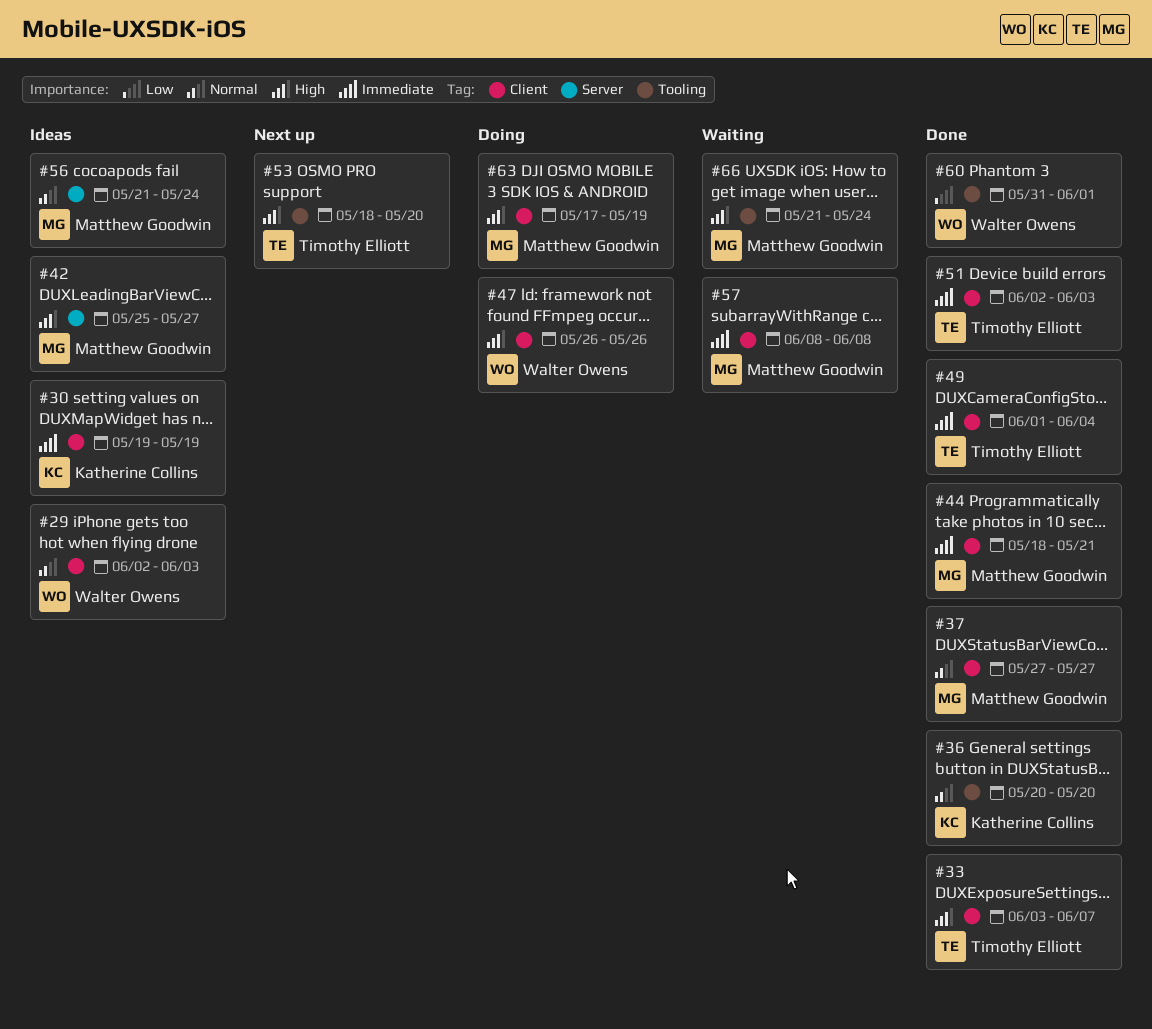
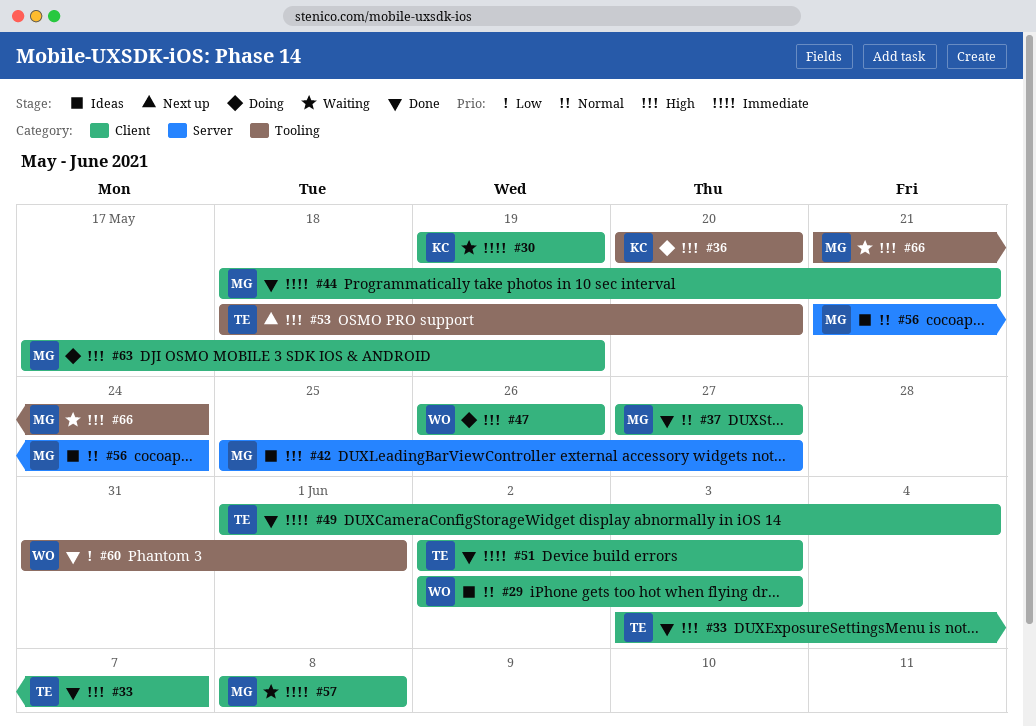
#30, status: Ideas -> Waiting
#36, status: Done -> Doing
#36, priority: Normal -> High

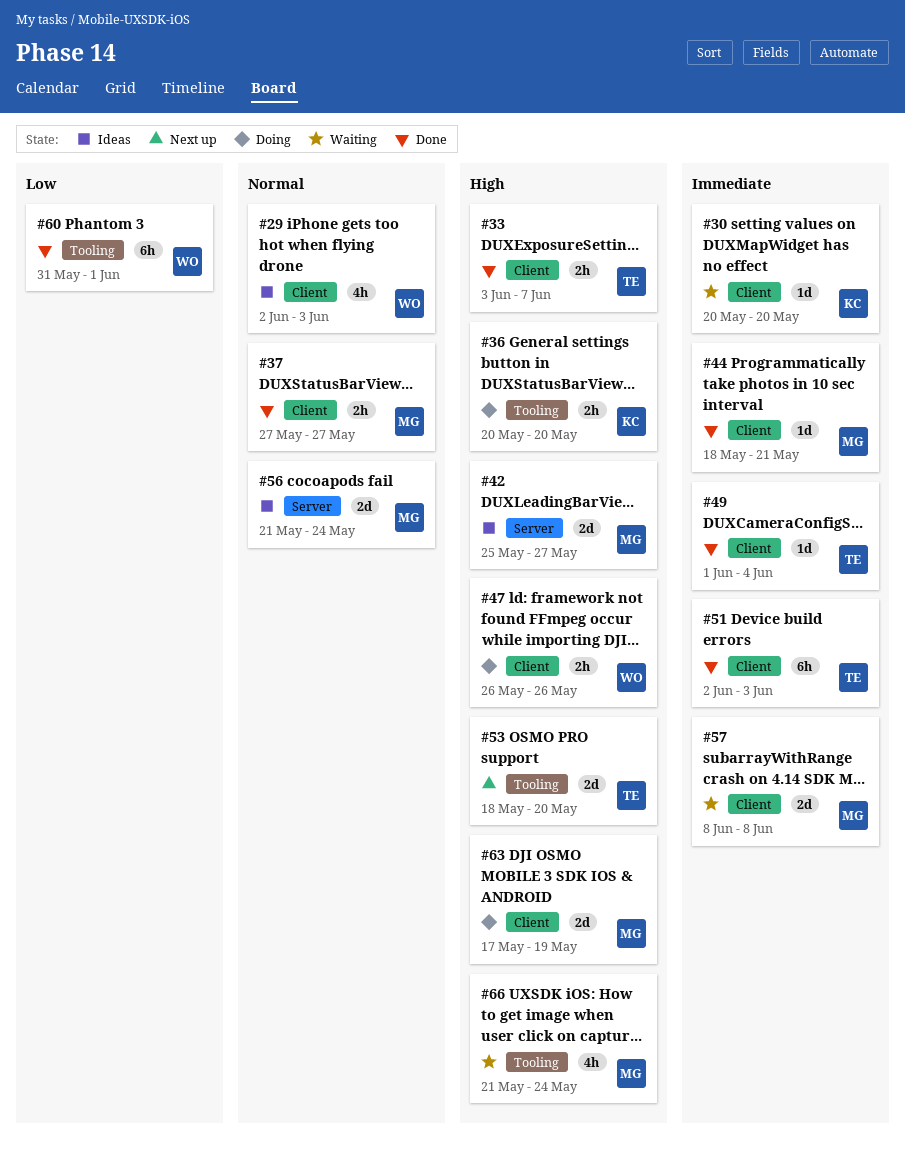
#30, start: May 19 -> May 20
#30, due: May 19 -> May 20

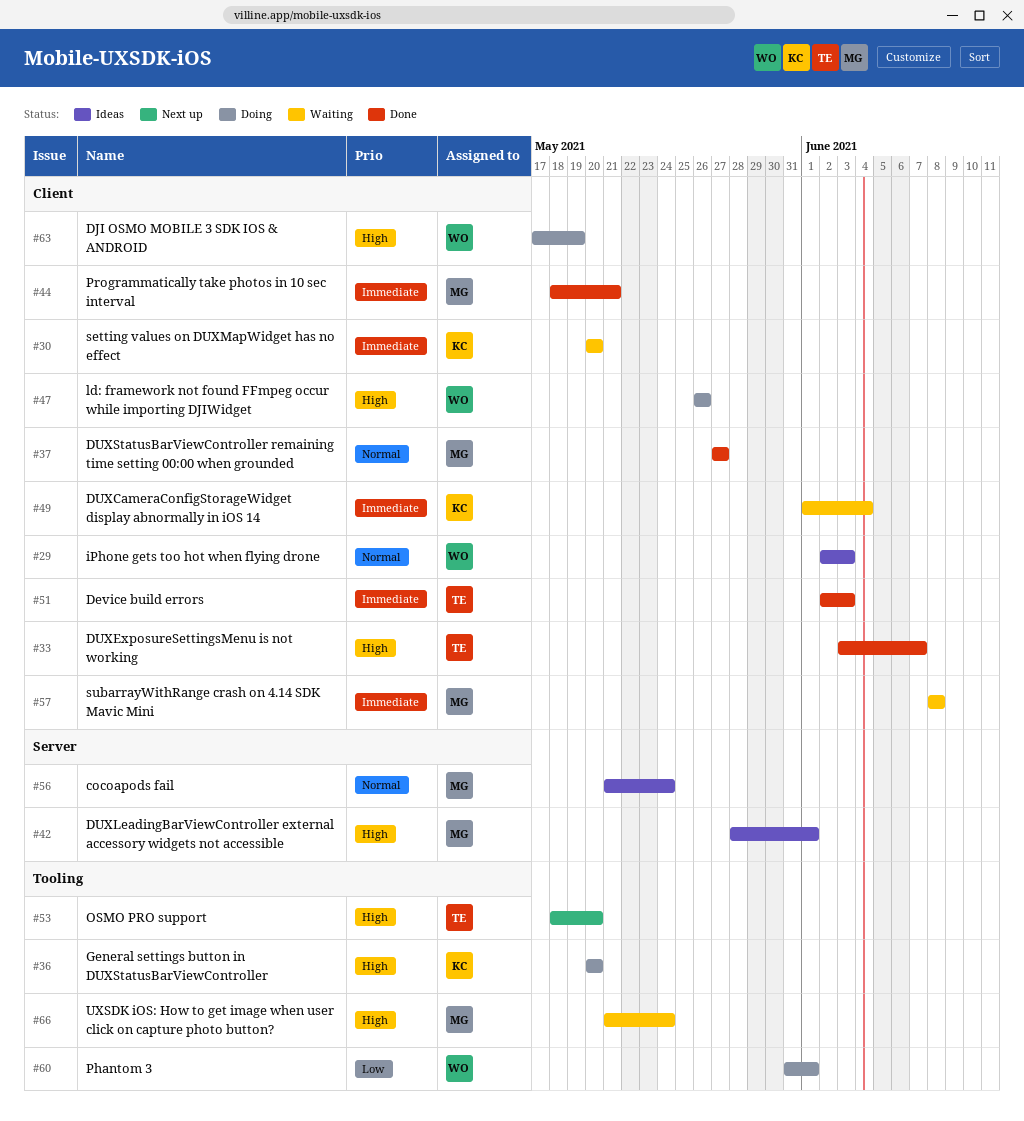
#42, start: May 25 -> May 28
#42, due: May 27 -> Jun 1
#49, status: Done -> Waiting
#49, owner: TE -> KC
#60, status: Done -> Doing
#63, owner: MG -> WO

